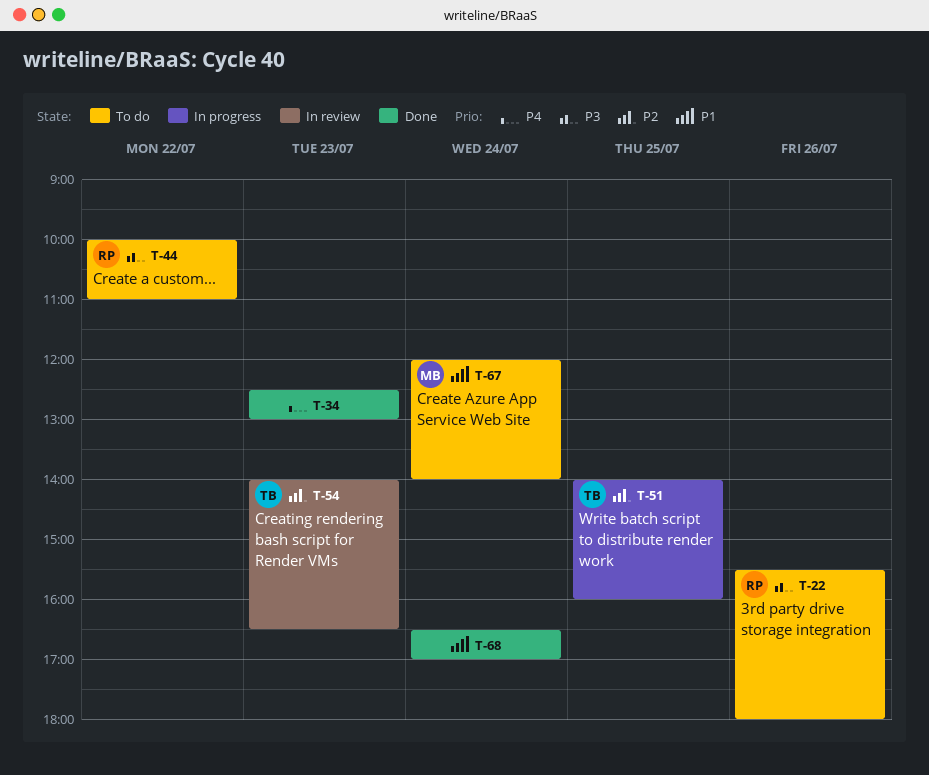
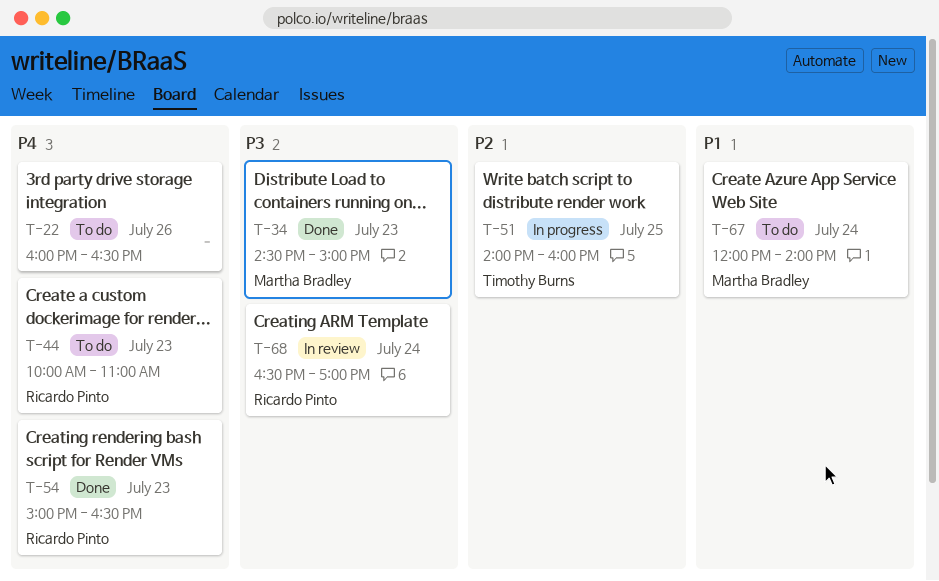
T-22, owner: Ricardo Pinto -> none
T-22, priority: P3 -> P4
T-22, begins: 15:30 -> 16:00
T-22, ends: 18:00 -> 16:30
T-34, owner: none -> Martha Bradley
T-34, priority: P4 -> P3
T-34, begins: 12:30 -> 14:30
T-34, ends: 13:00 -> 15:00
T-44, priority: P3 -> P4
T-44, day: Jul 22 -> Jul 23
T-54, status: In review -> Done
T-54, owner: Timothy Burns -> Ricardo Pinto
T-54, priority: P2 -> P4
T-54, begins: 14:00 -> 15:00
T-68, status: Done -> In review
T-68, owner: none -> Ricardo Pinto
T-68, priority: P1 -> P3

